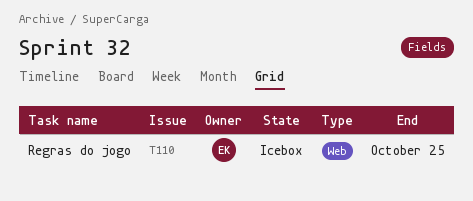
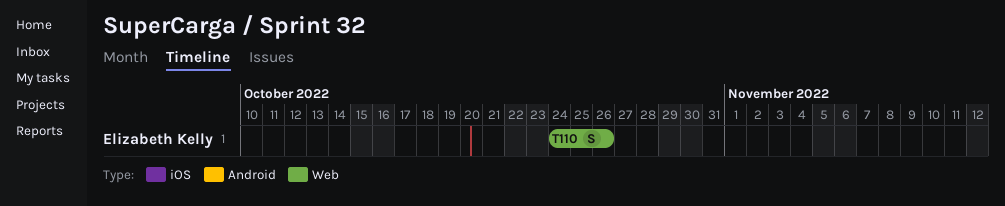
T110, due: Oct 25 -> Oct 26

